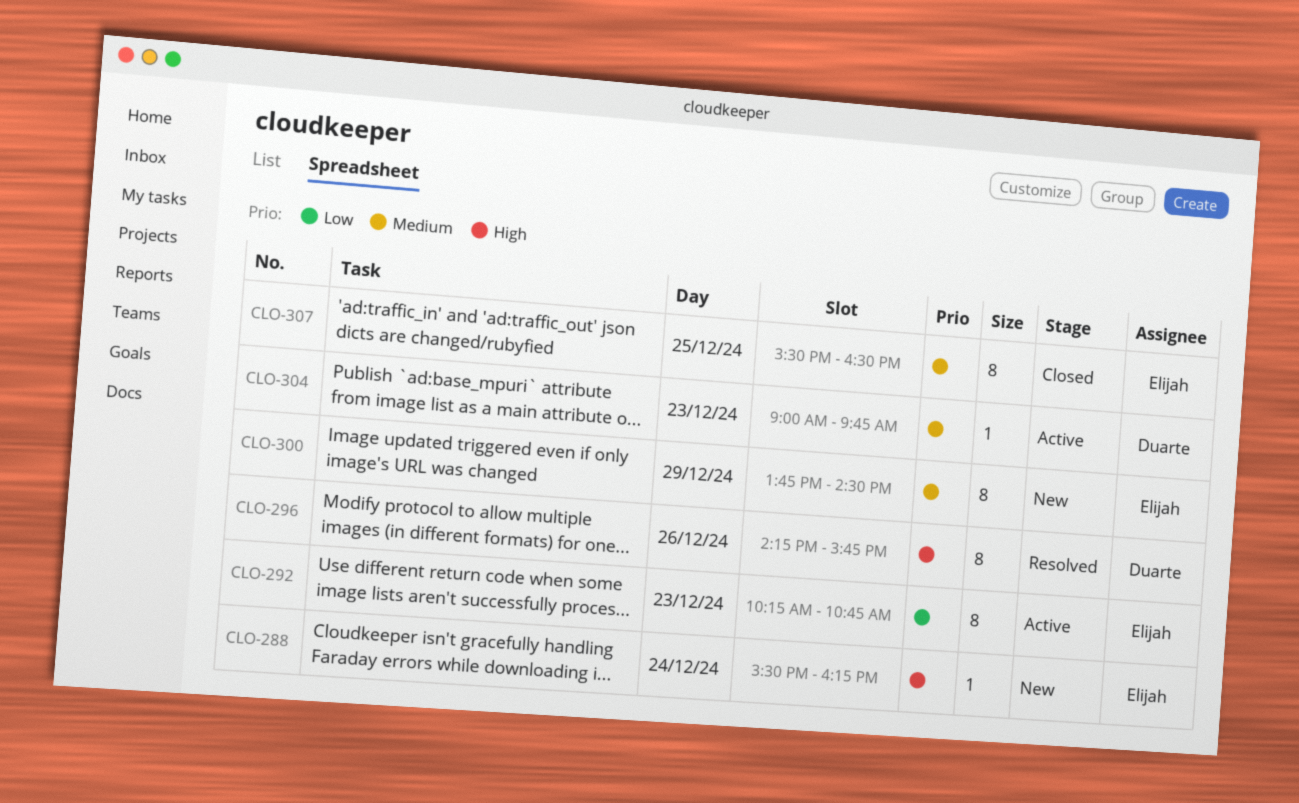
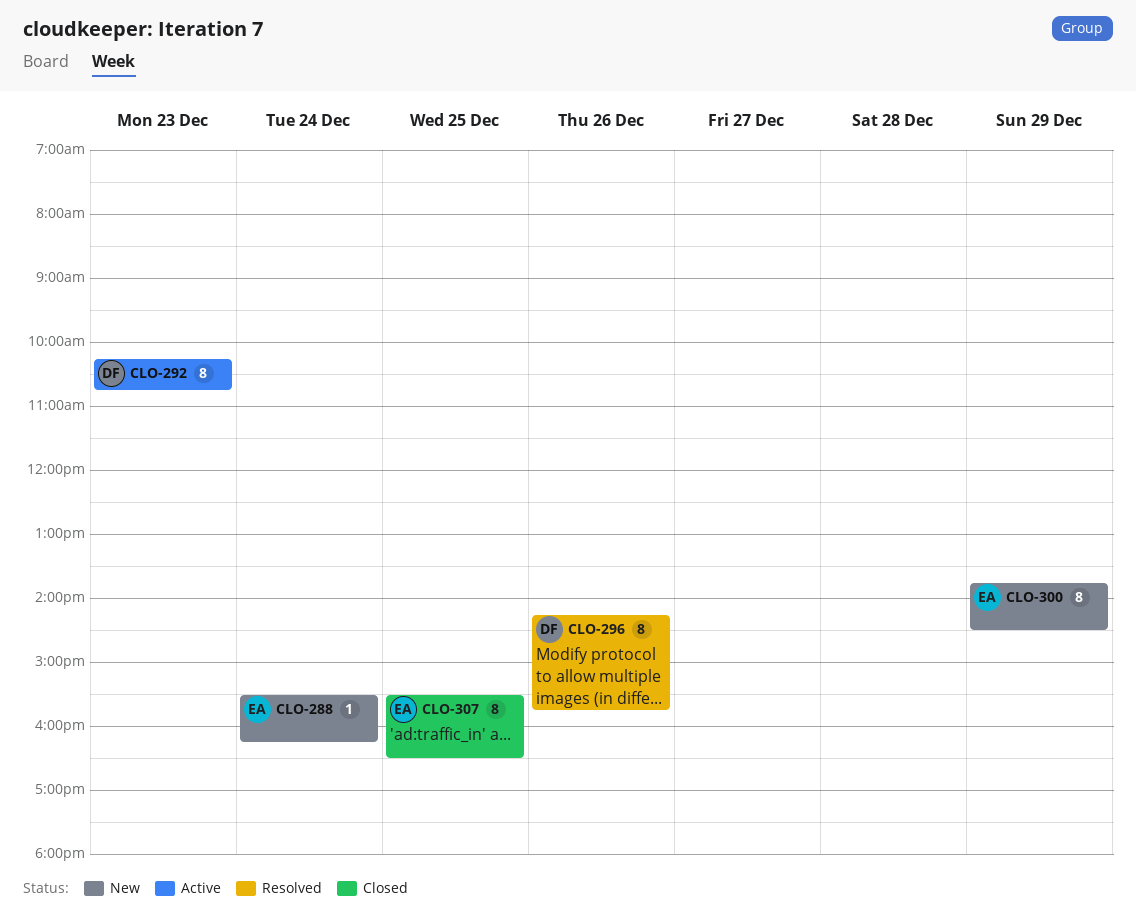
CLO-292, owner: Elijah -> Duarte
CLO-304: present -> none

